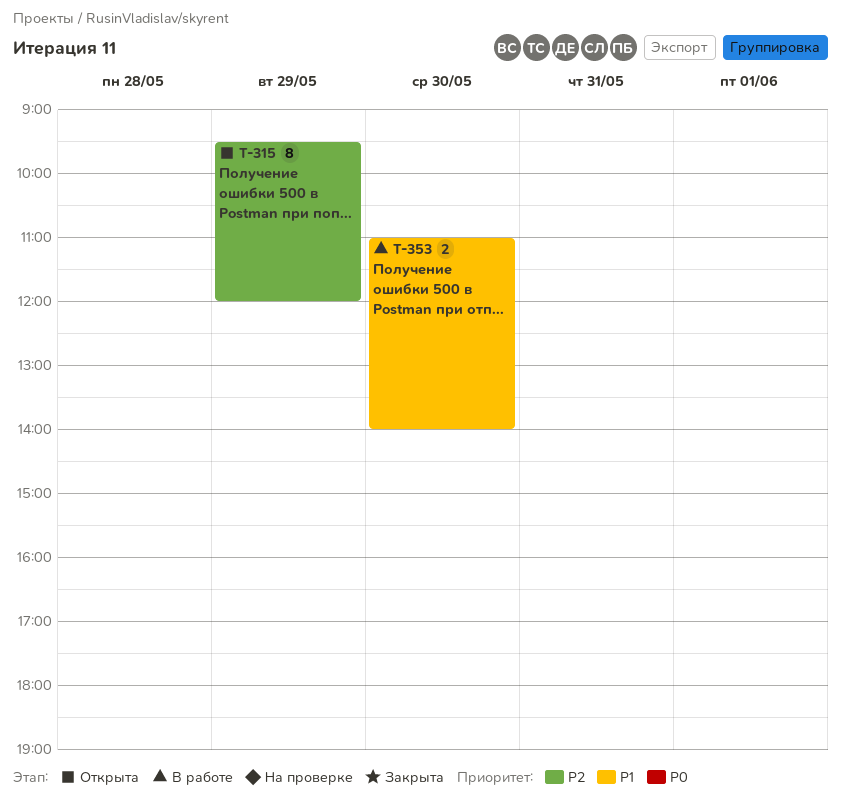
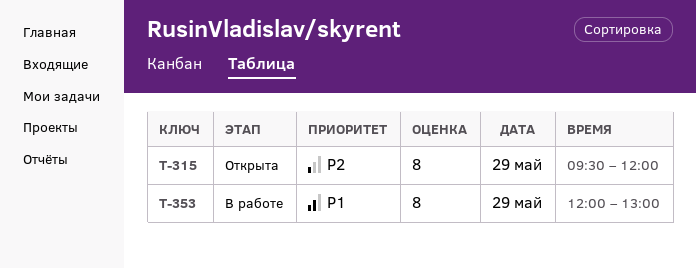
T-353, estimate: 2 -> 8
T-353, day: May 30 -> May 29
T-353, begins: 11:00 -> 12:00
T-353, ends: 14:00 -> 13:00

